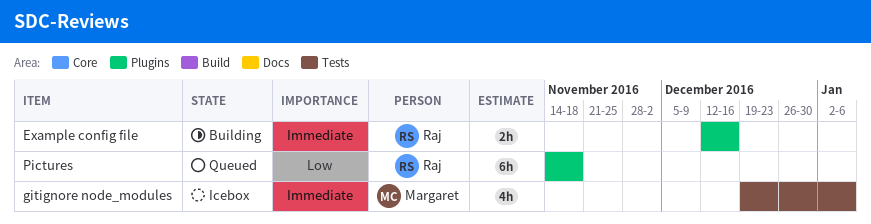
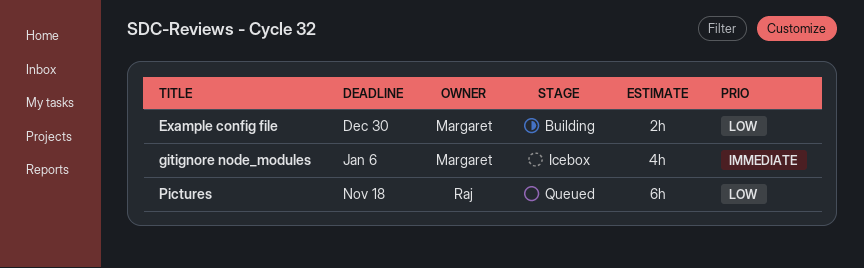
Example config file, owner: Raj -> Margaret
Example config file, priority: Immediate -> Low
Example config file, due: Dec 16 -> Dec 30

